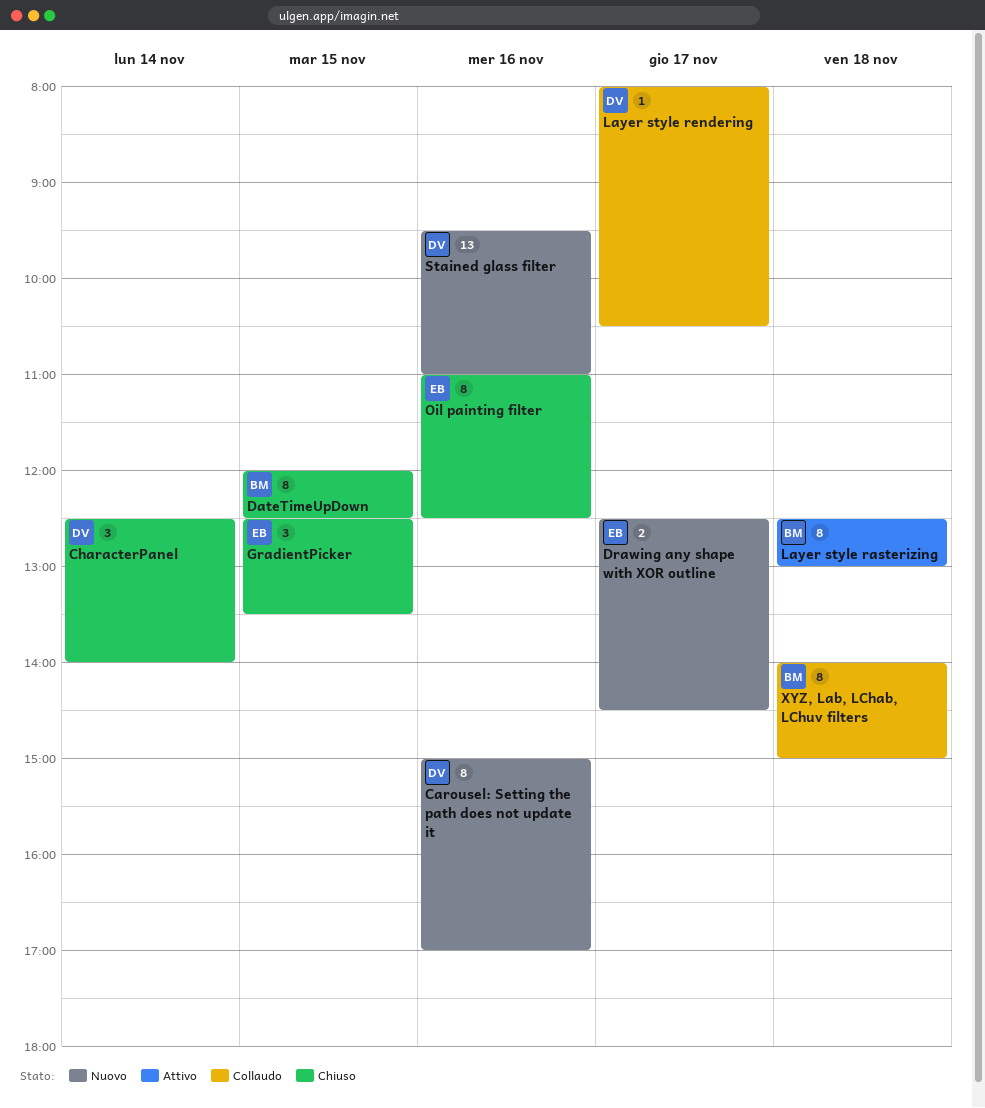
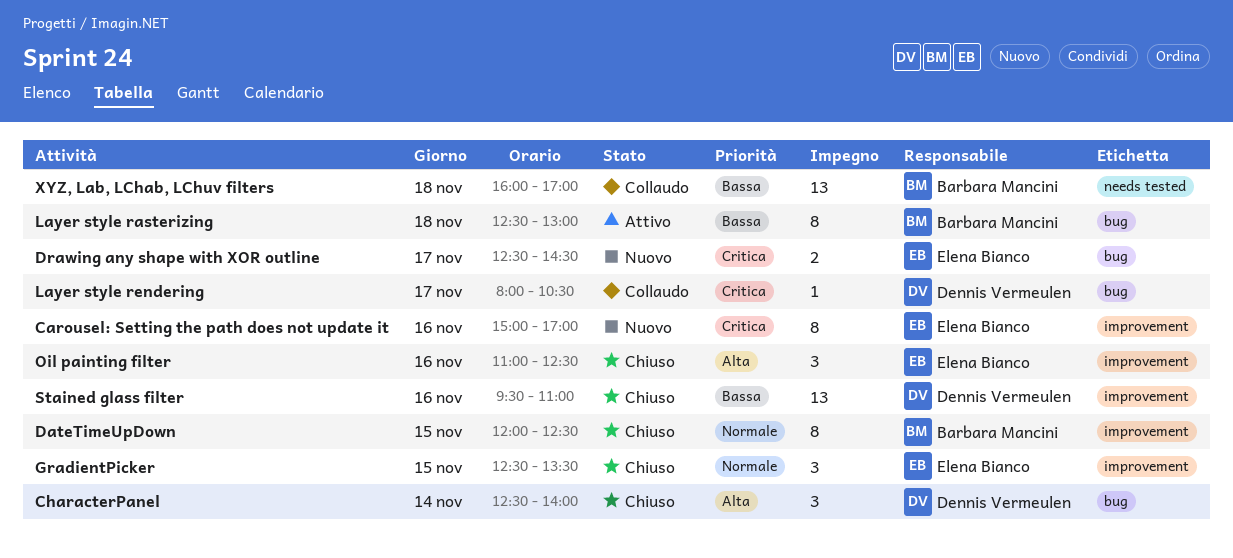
Carousel: Setting the path does not update it, owner: Dennis Vermeulen -> Elena Bianco
Oil painting filter, estimate: 8 -> 3
Stained glass filter, status: Nuovo -> Chiuso
XYZ, Lab, LChab, LChuv filters, estimate: 8 -> 13
XYZ, Lab, LChab, LChuv filters, begins: 14:00 -> 16:00
XYZ, Lab, LChab, LChuv filters, ends: 15:00 -> 17:00

